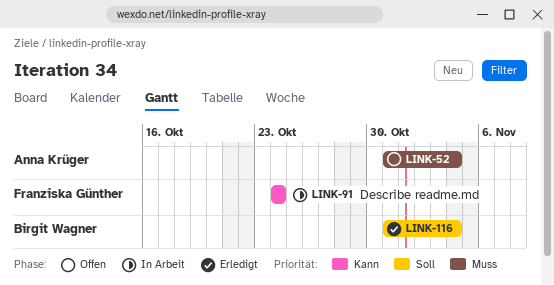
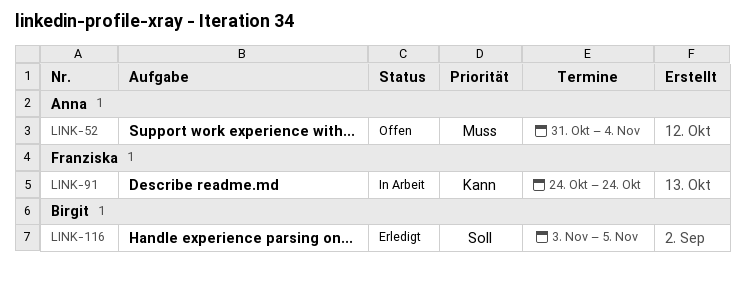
LINK-116, start: Oct 31 -> Nov 3
LINK-116, due: Nov 4 -> Nov 5

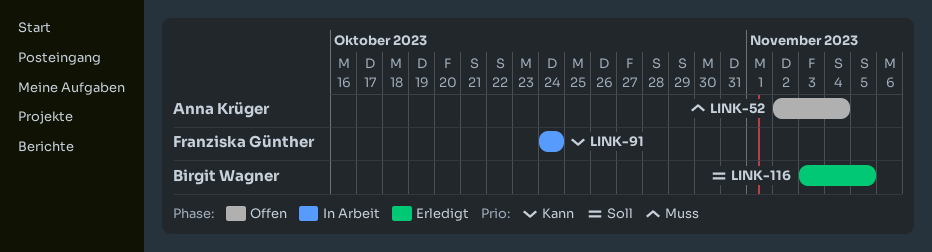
LINK-52, start: Oct 31 -> Nov 2

